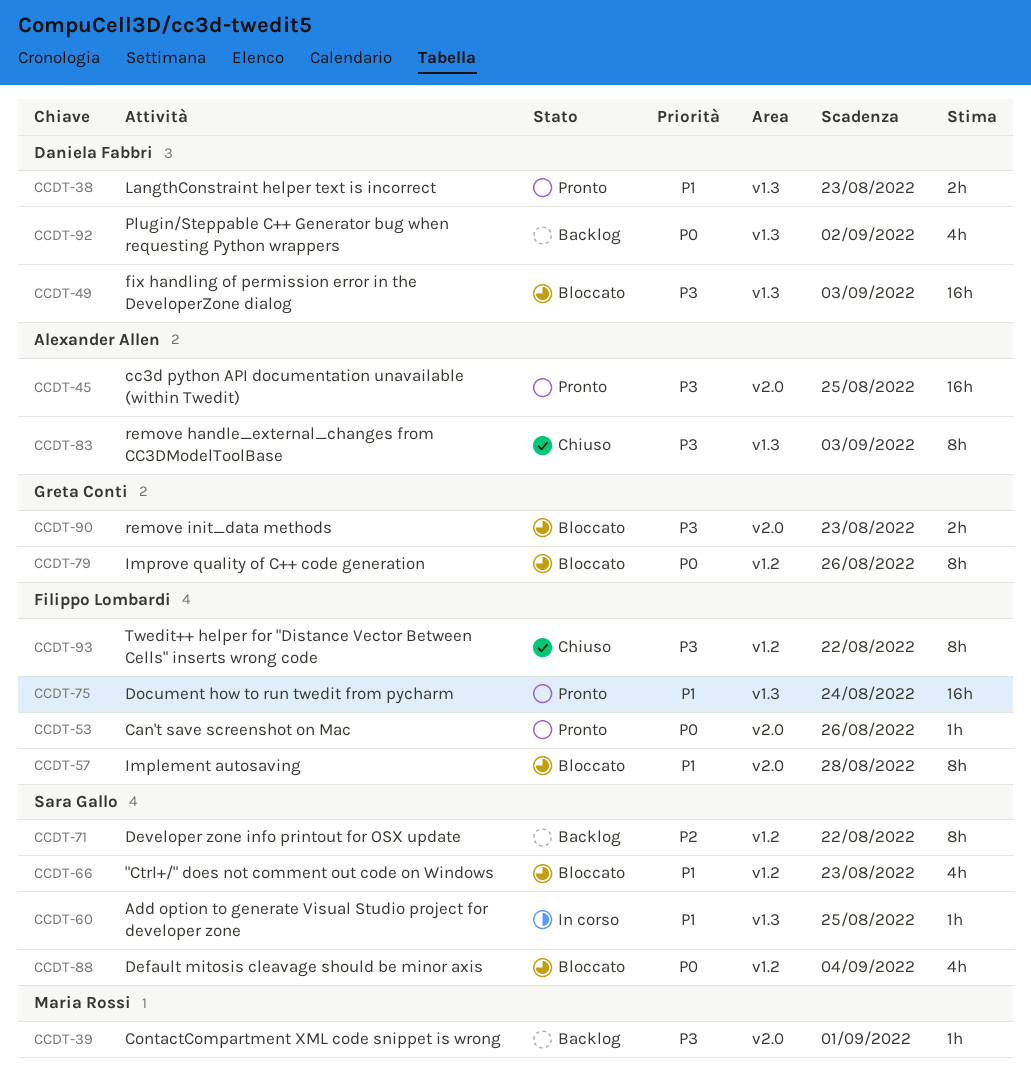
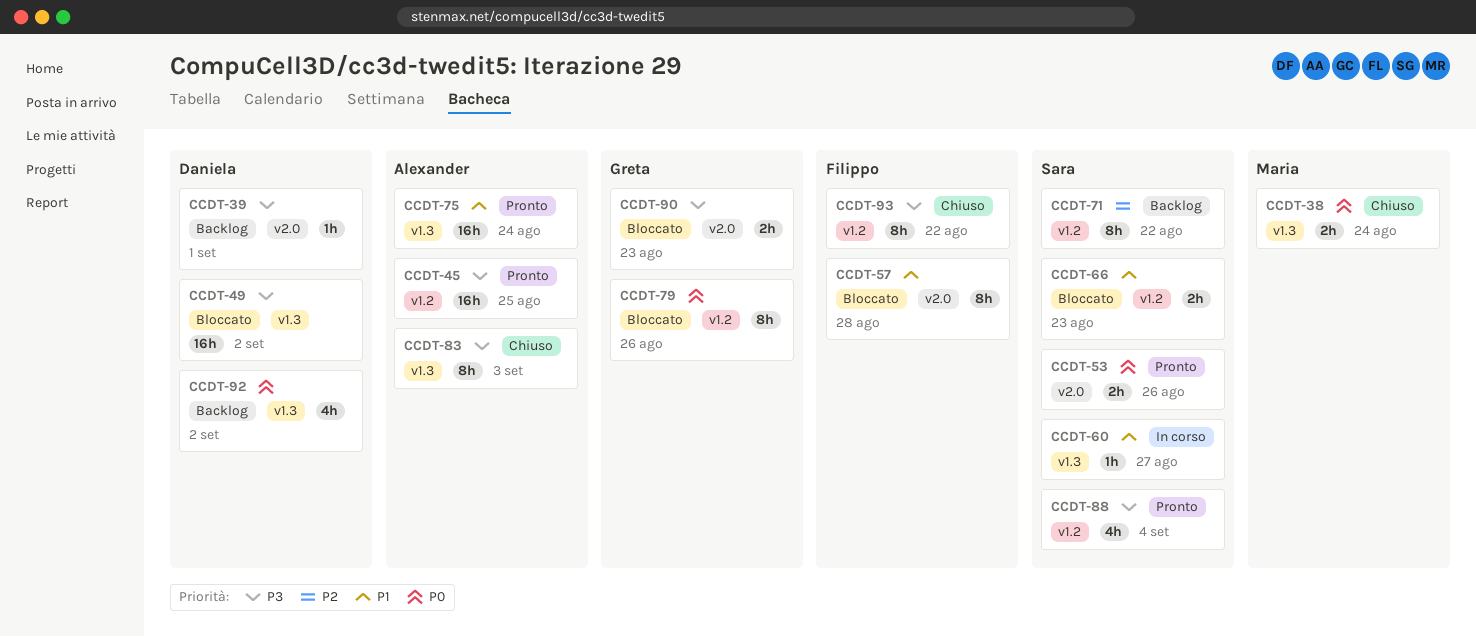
CCDT-38, status: Pronto -> Chiuso
CCDT-38, owner: Daniela Fabbri -> Maria Rossi
CCDT-38, priority: P1 -> P0
CCDT-38, due: Aug 23 -> Aug 24
CCDT-39, owner: Maria Rossi -> Daniela Fabbri
CCDT-45, label: v2.0 -> v1.2
CCDT-49, due: Sep 3 -> Sep 2
CCDT-53, owner: Filippo Lombardi -> Sara Gallo
CCDT-53, estimate: 1h -> 2h
CCDT-60, due: Aug 25 -> Aug 27
CCDT-66, estimate: 4h -> 2h
CCDT-75, owner: Filippo Lombardi -> Alexander Allen
CCDT-88, status: Bloccato -> Pronto
CCDT-88, priority: P0 -> P3

